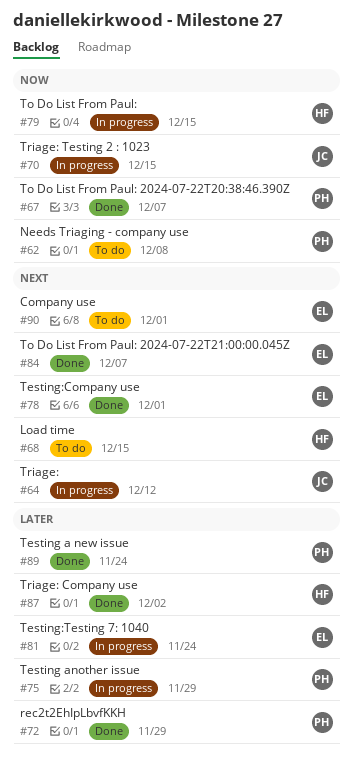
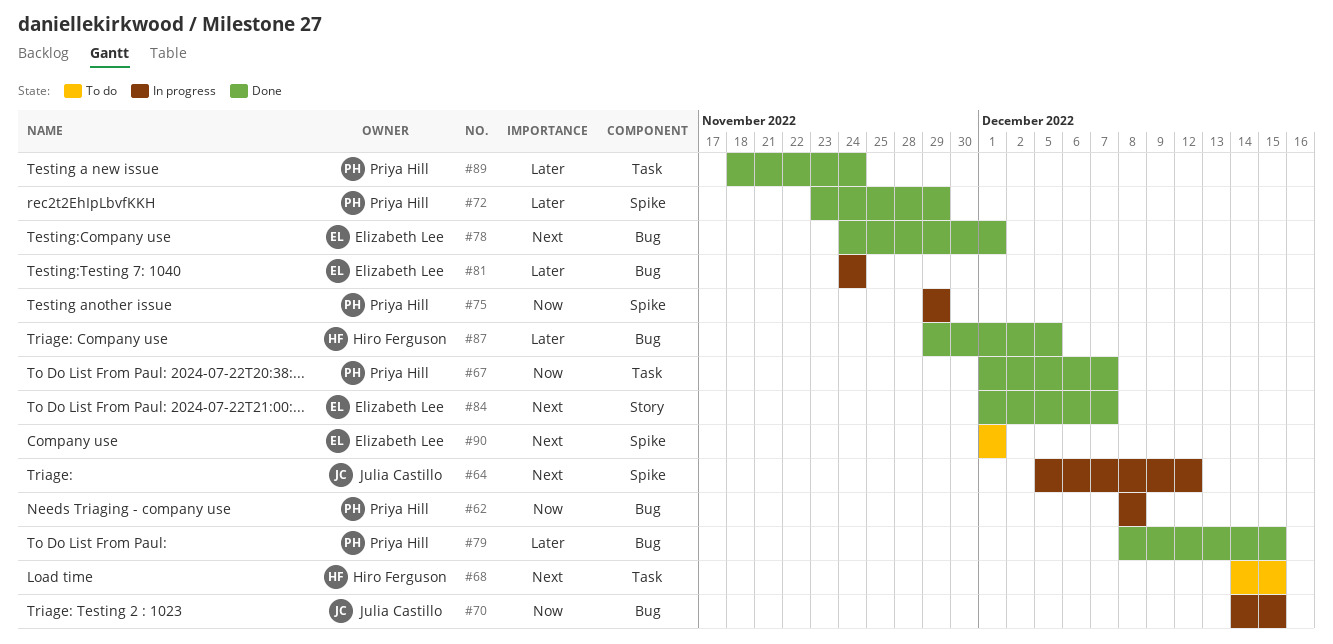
#62, status: To do -> In progress
#75, priority: Later -> Now
#79, status: In progress -> Done
#79, owner: Hiro Ferguson -> Priya Hill
#79, priority: Now -> Later
#87, due: Dec 2 -> Dec 5

